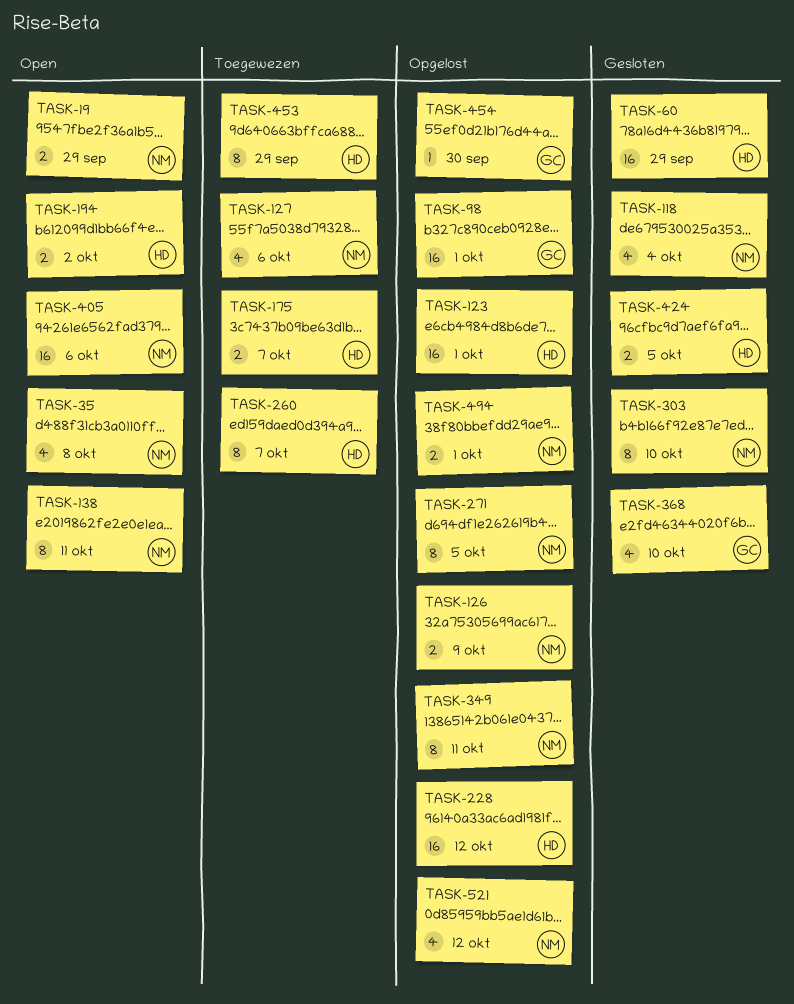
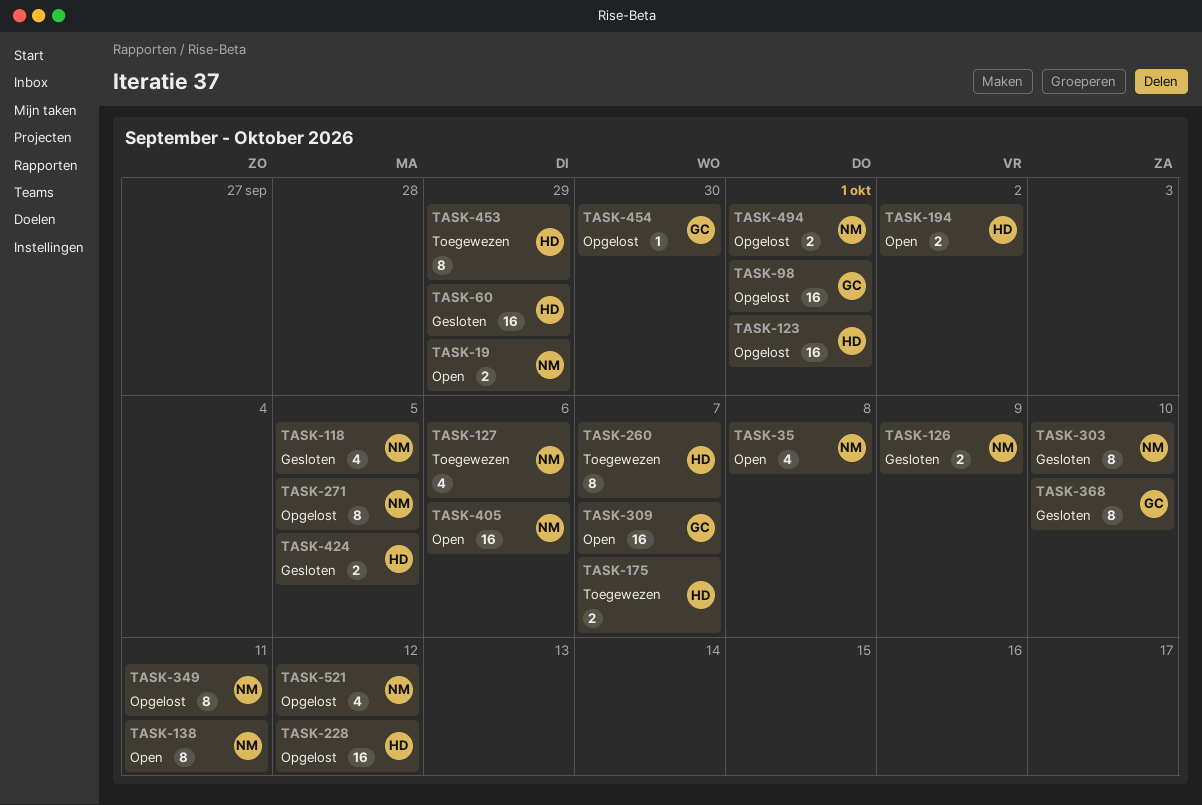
TASK-118, due: Oct 4 -> Oct 5
TASK-126, status: Opgelost -> Gesloten
TASK-309: none -> present
TASK-368, estimate: 4 -> 8

